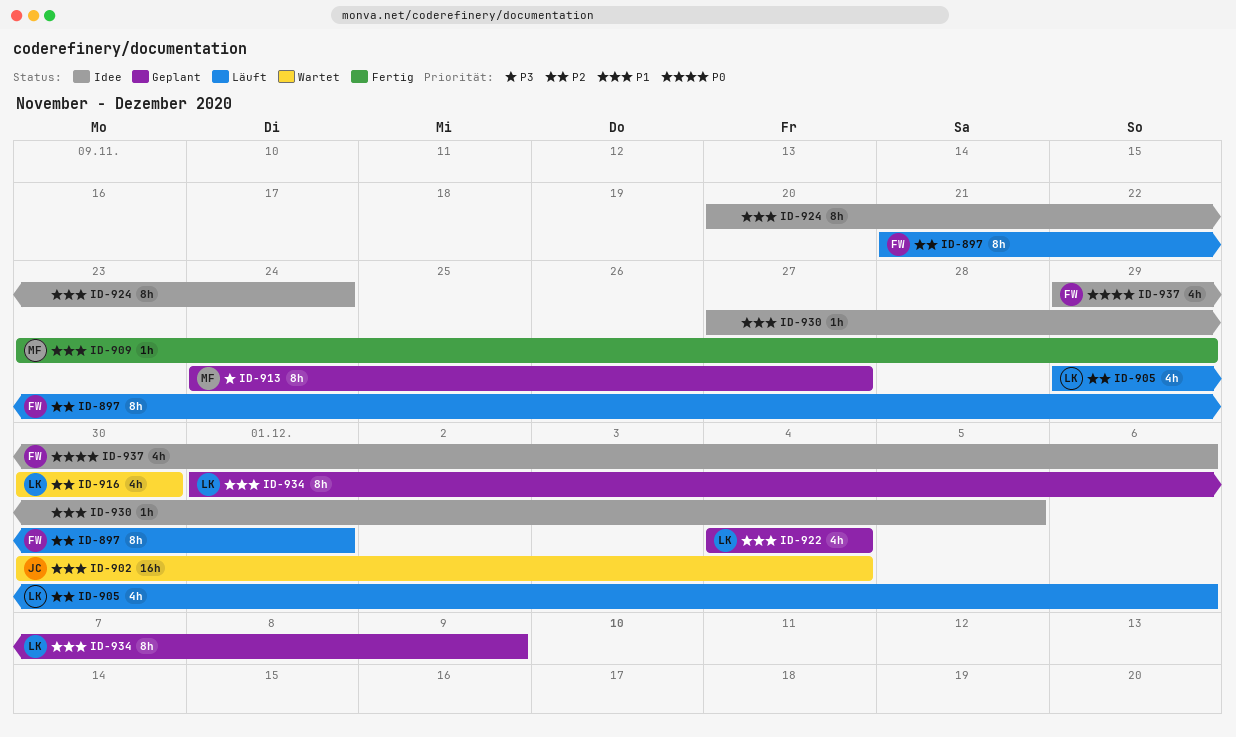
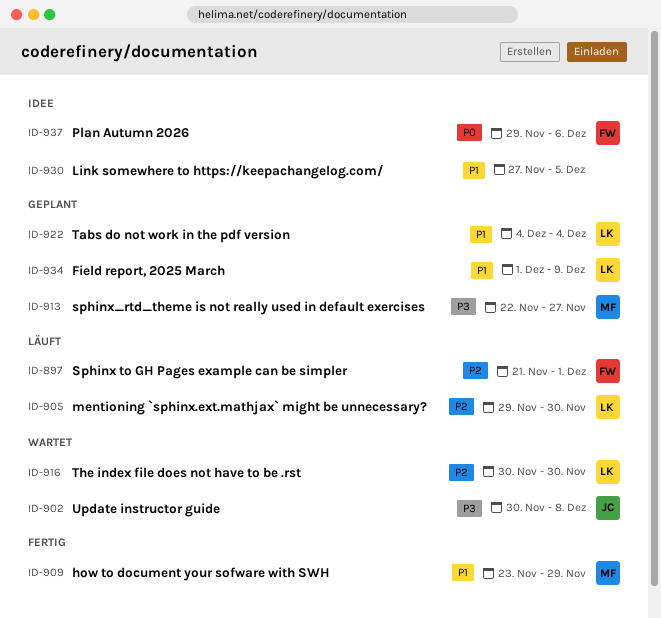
ID-902, priority: P1 -> P3
ID-902, due: Dec 4 -> Dec 8
ID-905, due: Dec 6 -> Nov 30
ID-913, start: Nov 24 -> Nov 22
ID-924: present -> none

